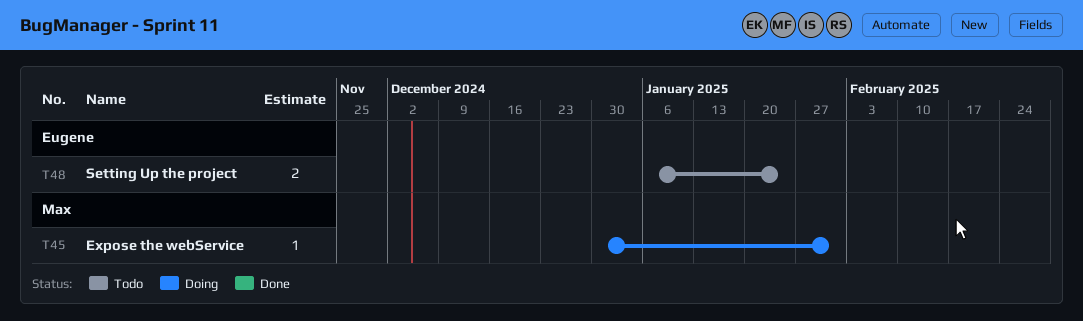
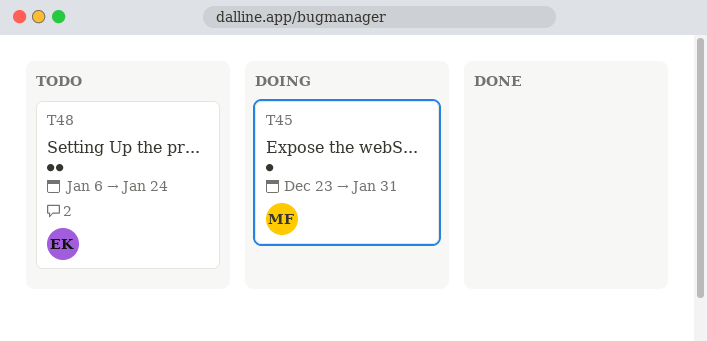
T45, start: Dec 30 -> Dec 23

